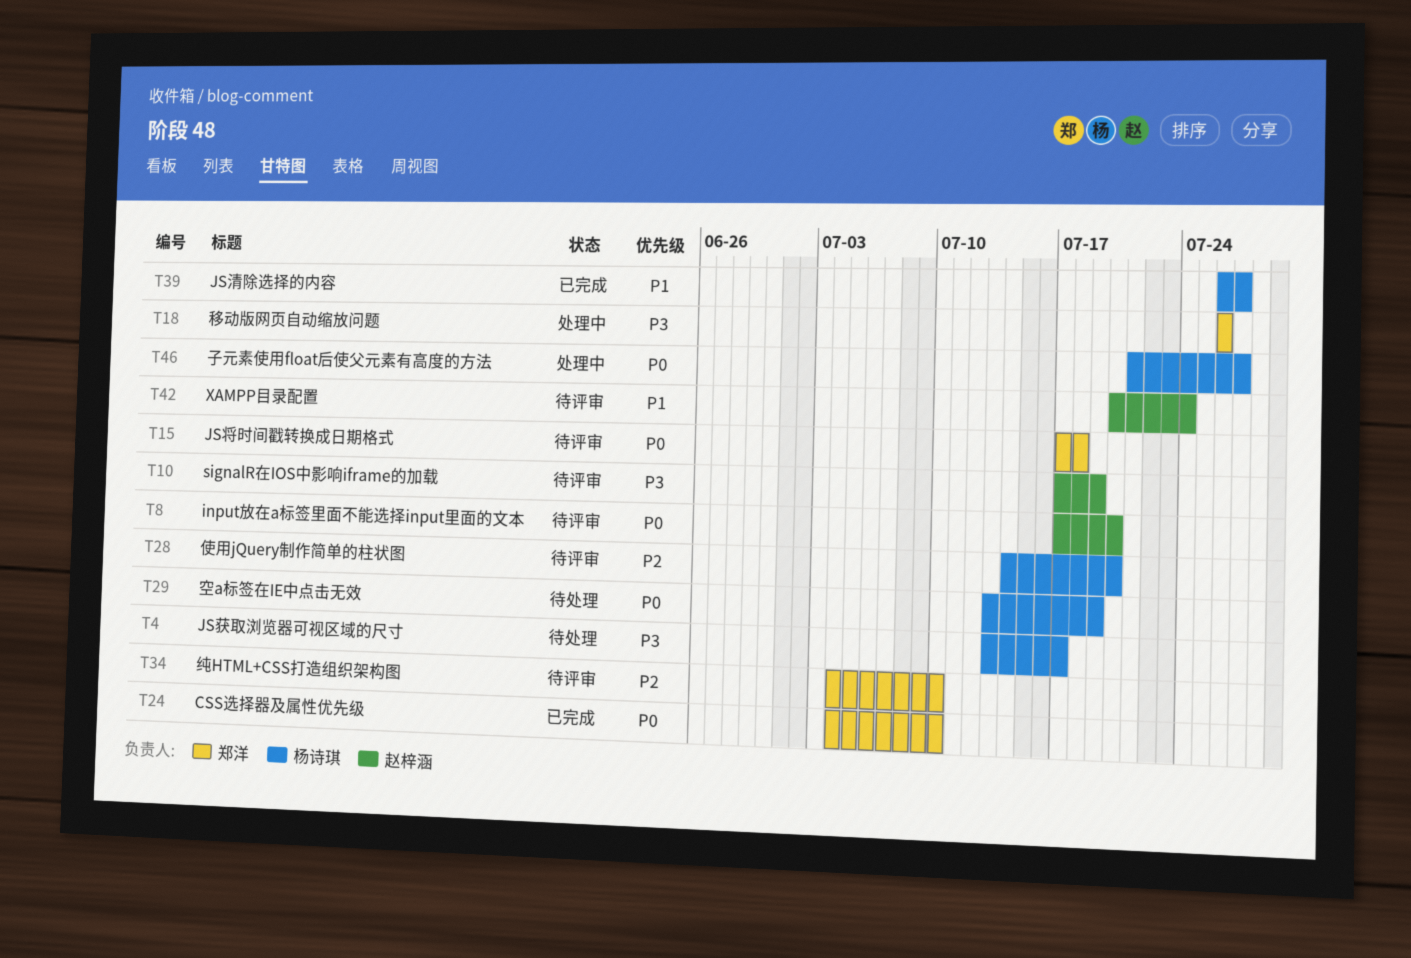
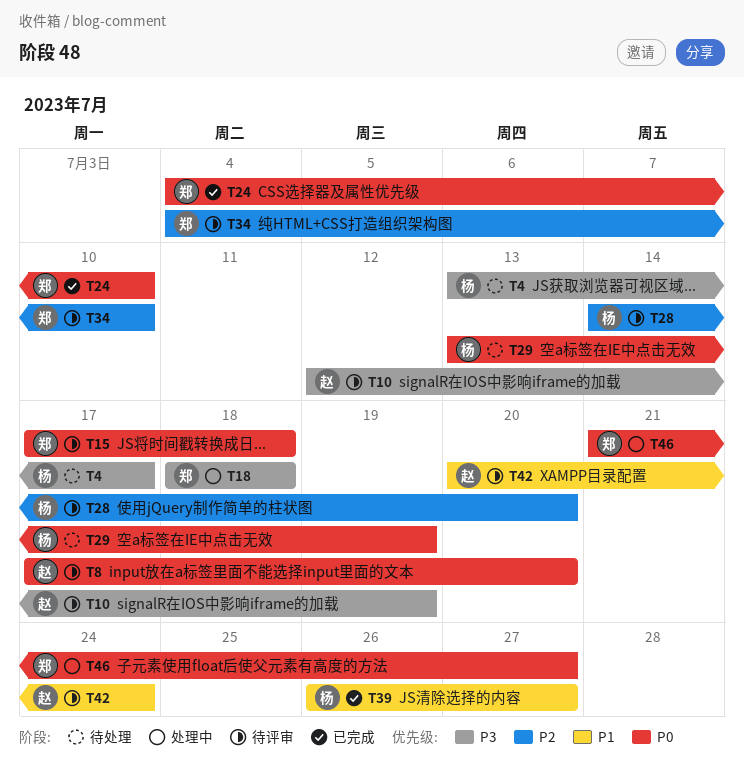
T10, start: Jul 17 -> Jul 12
T18, start: Jul 26 -> Jul 18
T18, due: Jul 26 -> Jul 18
T46, owner: 杨诗琪 -> 郑洋

